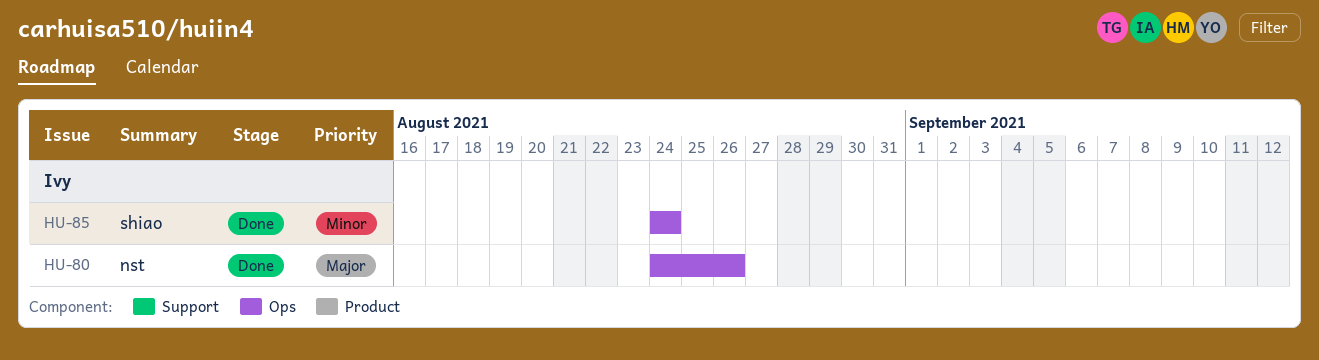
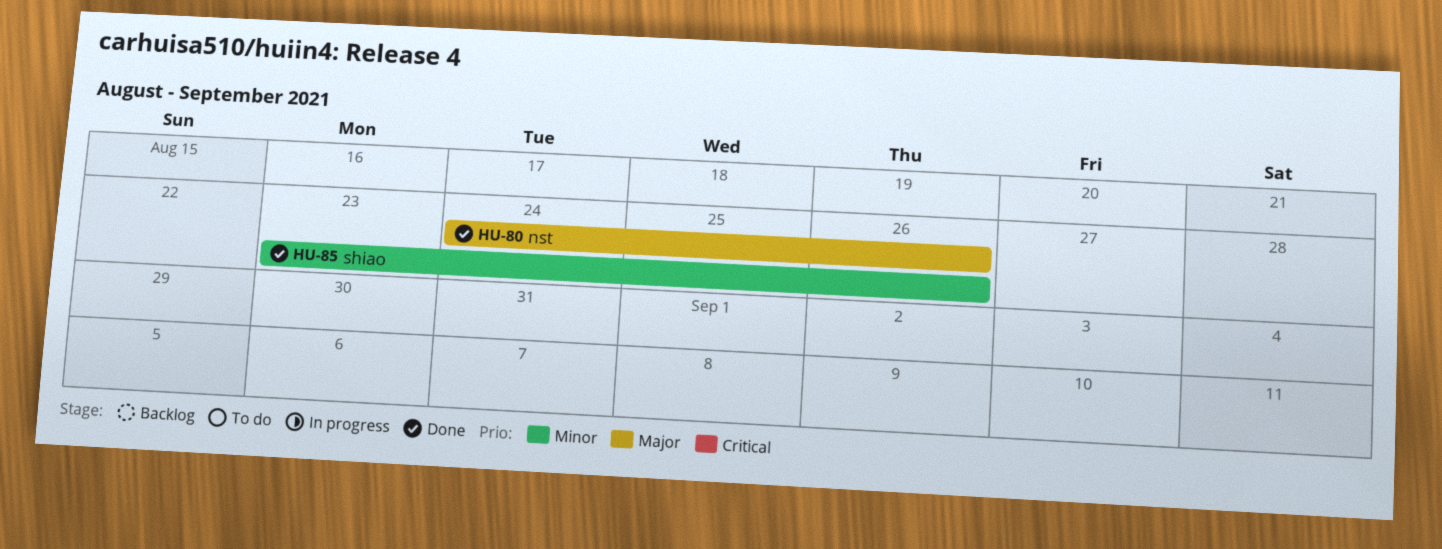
HU-85, start: Aug 24 -> Aug 23
HU-85, due: Aug 24 -> Aug 26

